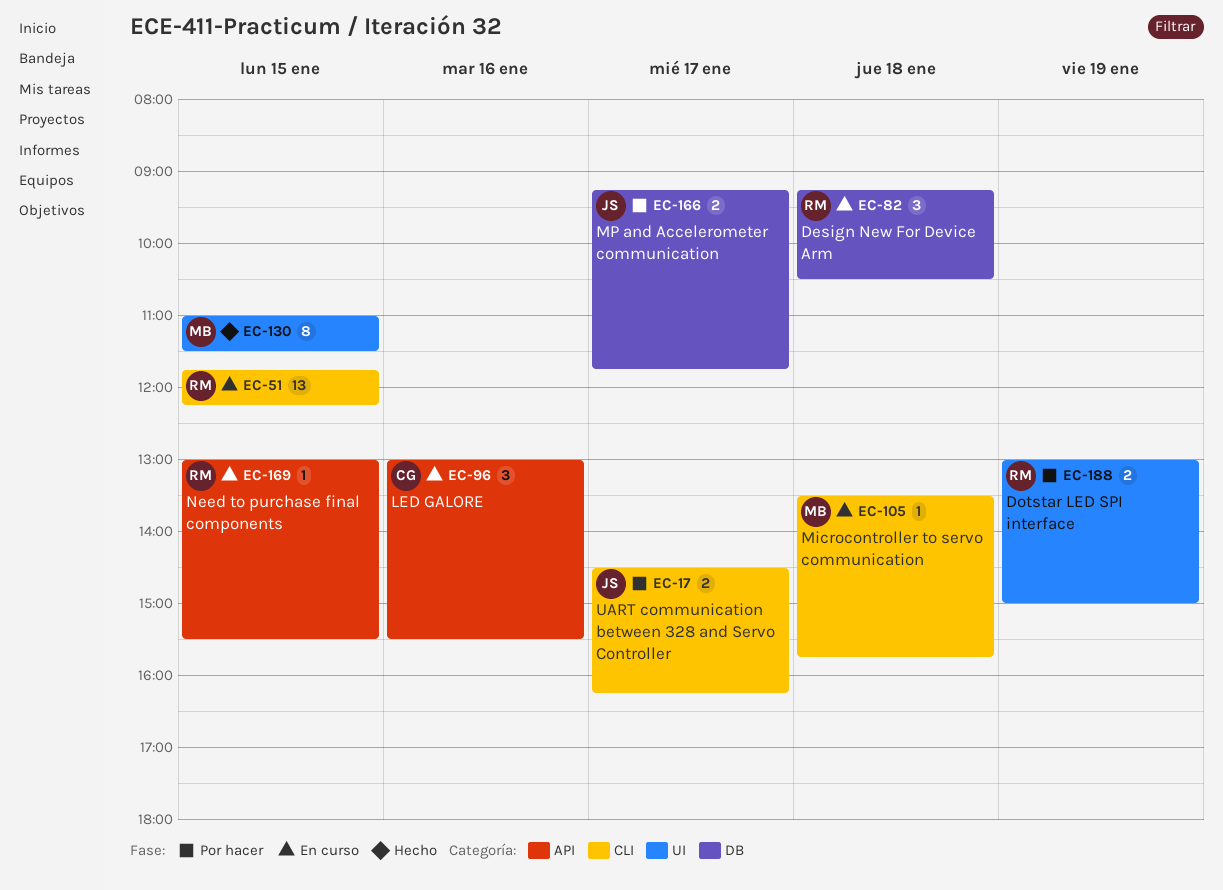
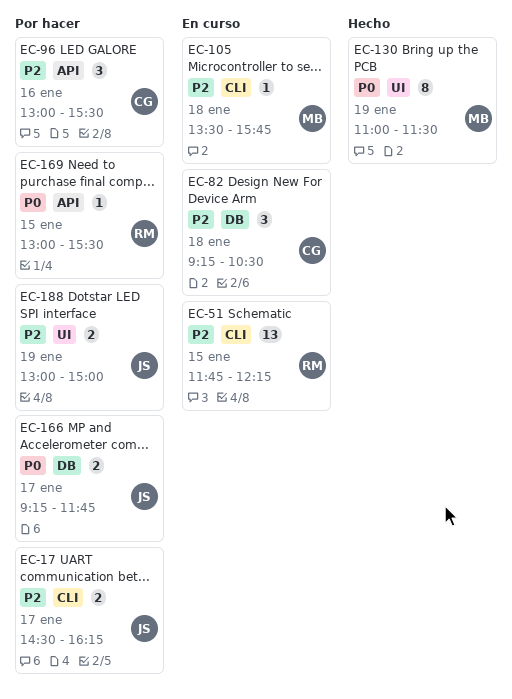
EC-82, owner: RM -> CG
EC-96, status: En curso -> Por hacer
EC-130, day: Jan 15 -> Jan 19
EC-169, status: En curso -> Por hacer
EC-188, owner: RM -> JS

